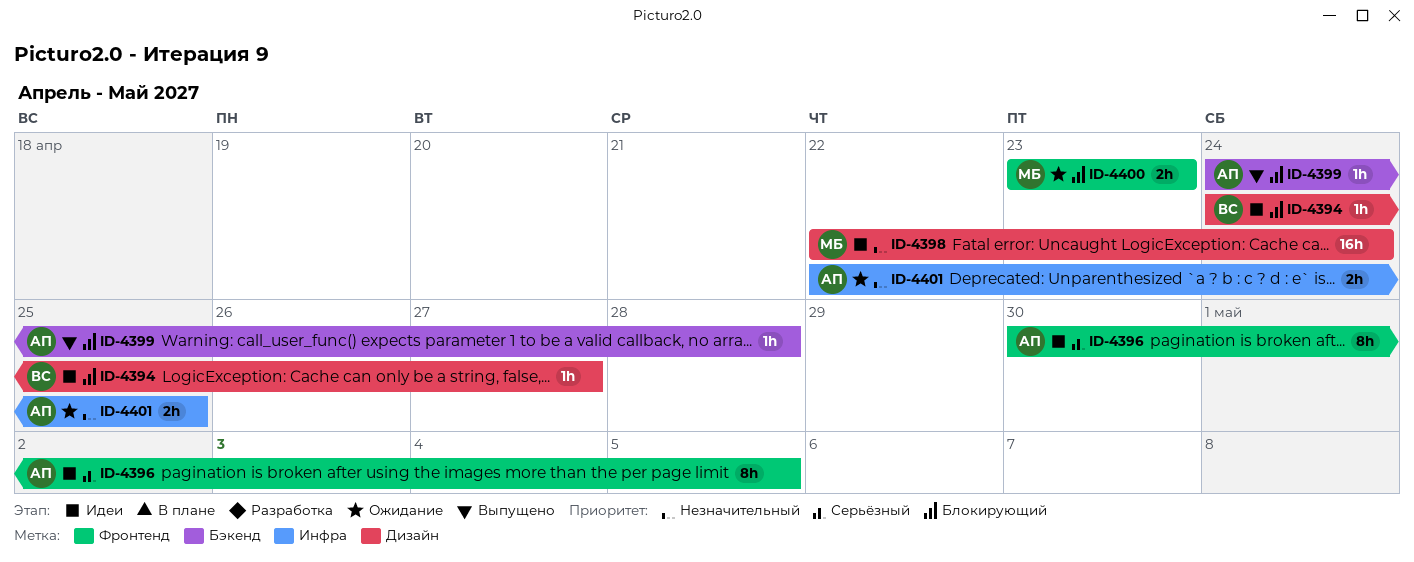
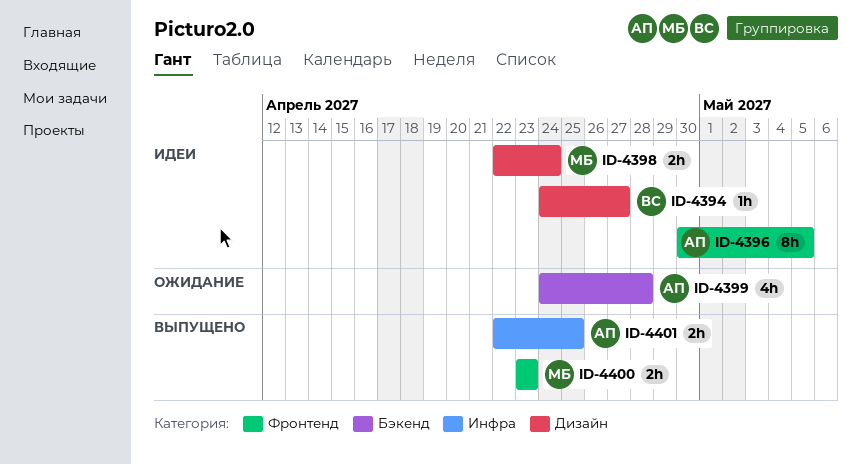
ID-4398, estimate: 16h -> 2h
ID-4399, status: Выпущено -> Ожидание
ID-4399, estimate: 1h -> 4h
ID-4400, status: Ожидание -> Выпущено
ID-4401, status: Ожидание -> Выпущено

